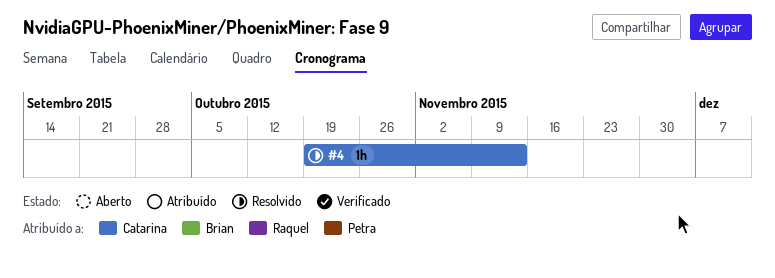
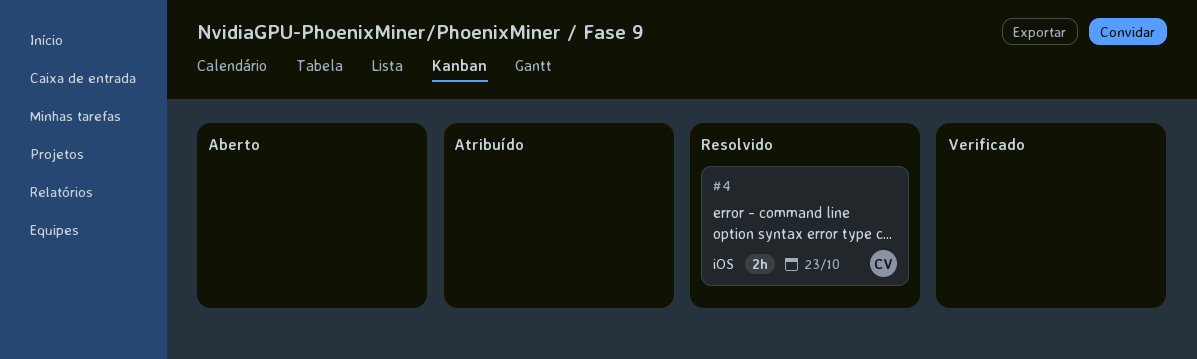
#4, estimate: 1h -> 2h
#4, due: Nov 13 -> Oct 23

